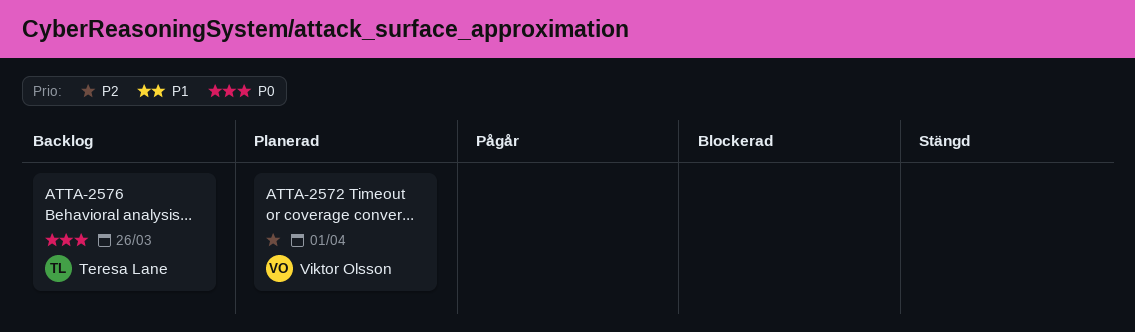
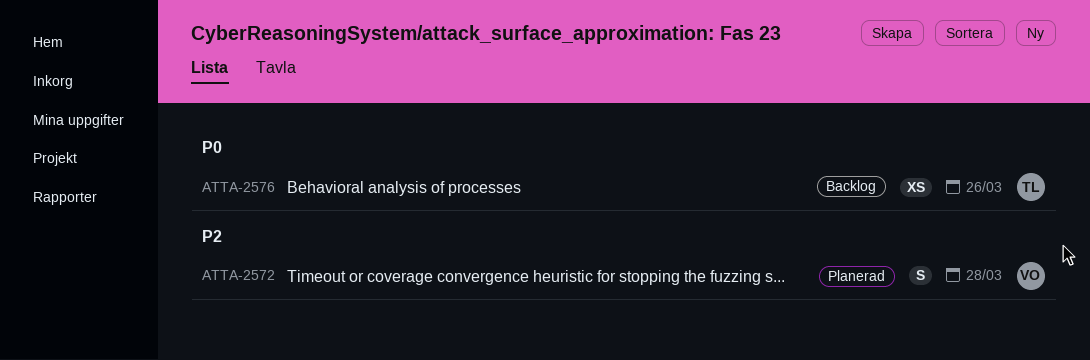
ATTA-2572, due: Apr 1 -> Mar 28

